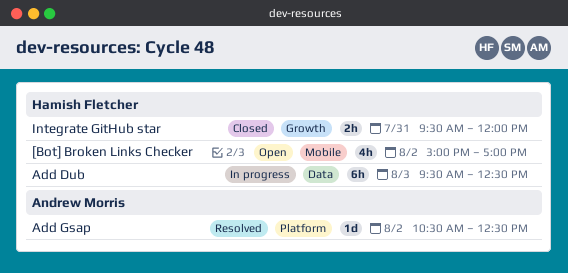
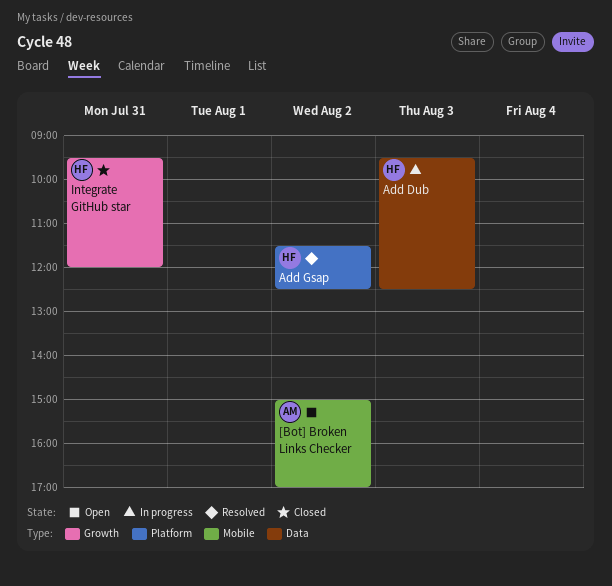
[Bot] Broken Links Checker, owner: Hamish Fletcher -> Andrew Morris
Add Gsap, owner: Andrew Morris -> Hamish Fletcher
Add Gsap, begins: 10:30 -> 11:30

